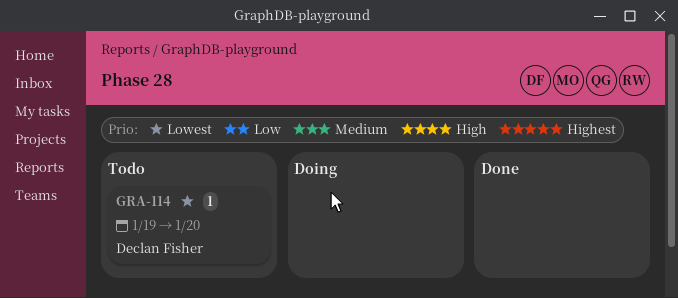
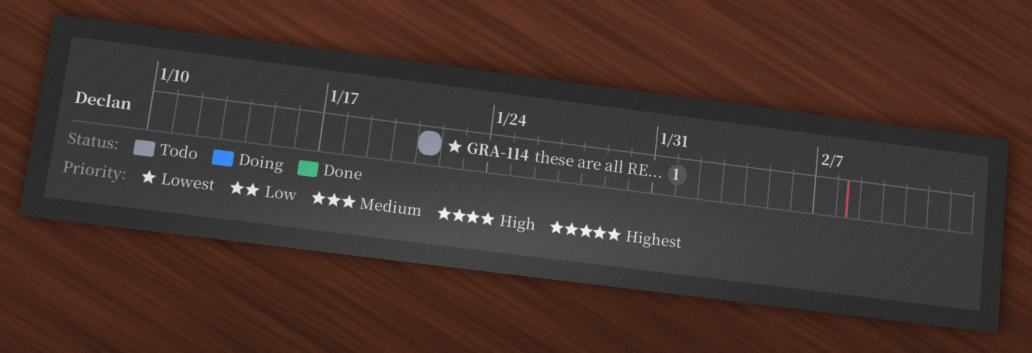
GRA-114, start: Jan 19 -> Jan 21
GRA-114, due: Jan 20 -> Jan 21

